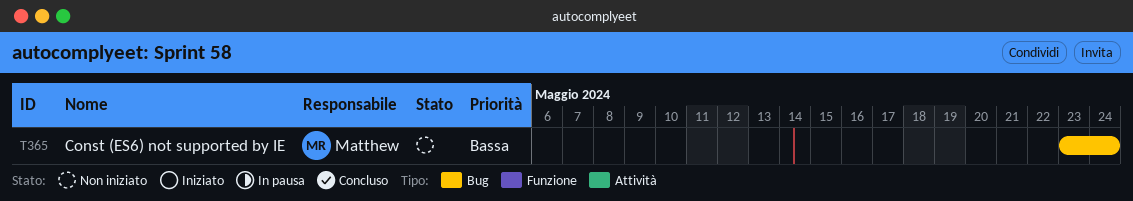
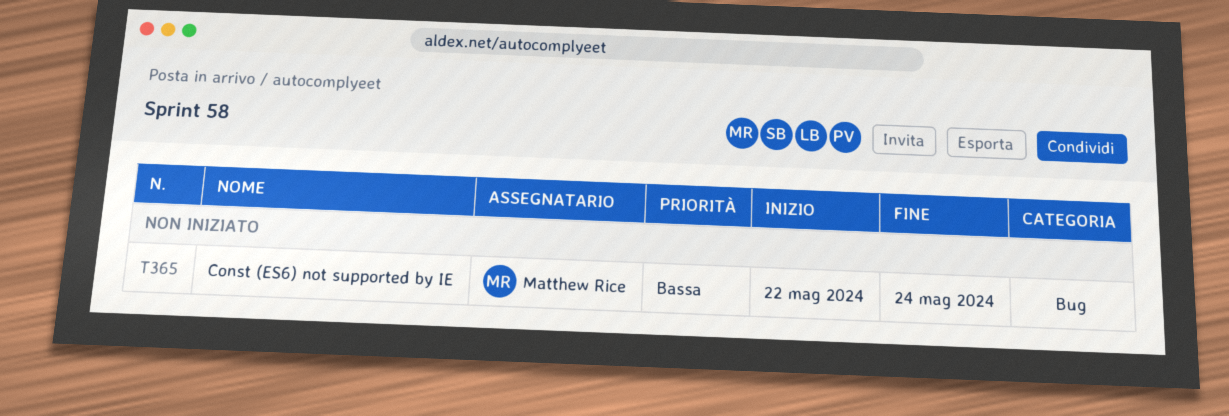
T365, start: May 23 -> May 22

